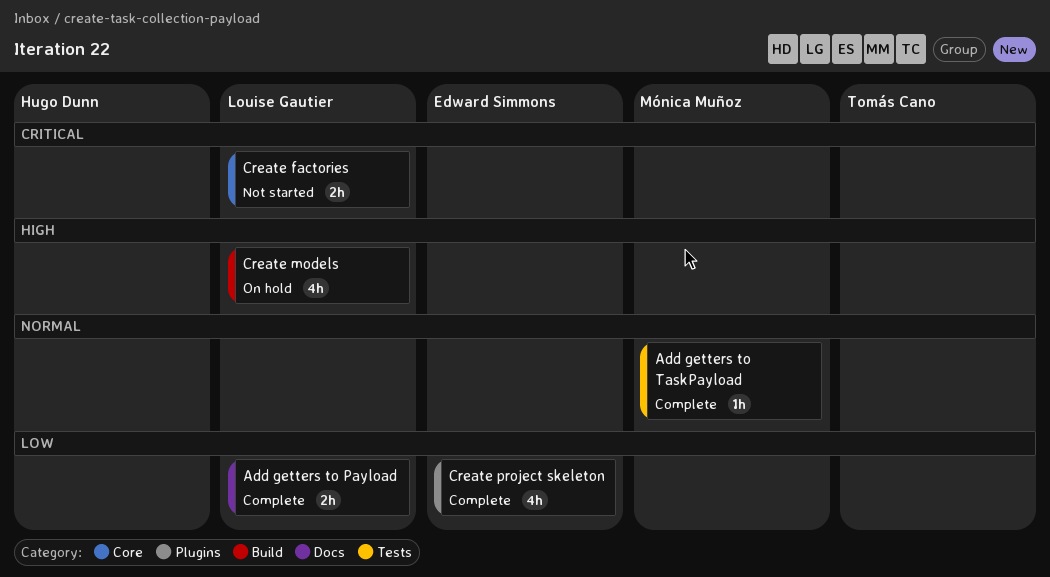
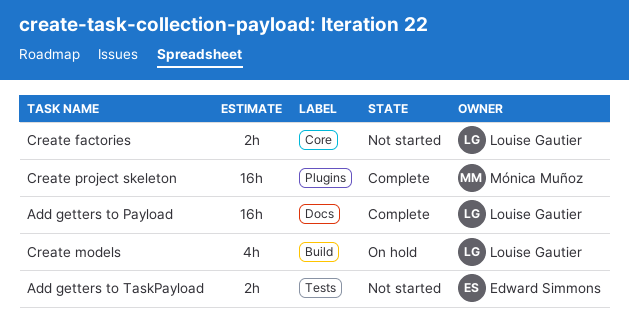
Add getters to Payload, estimate: 2h -> 16h
Add getters to TaskPayload, status: Complete -> Not started
Add getters to TaskPayload, owner: Mónica Muñoz -> Edward Simmons
Add getters to TaskPayload, estimate: 1h -> 2h
Create project skeleton, owner: Edward Simmons -> Mónica Muñoz
Create project skeleton, estimate: 4h -> 16h

